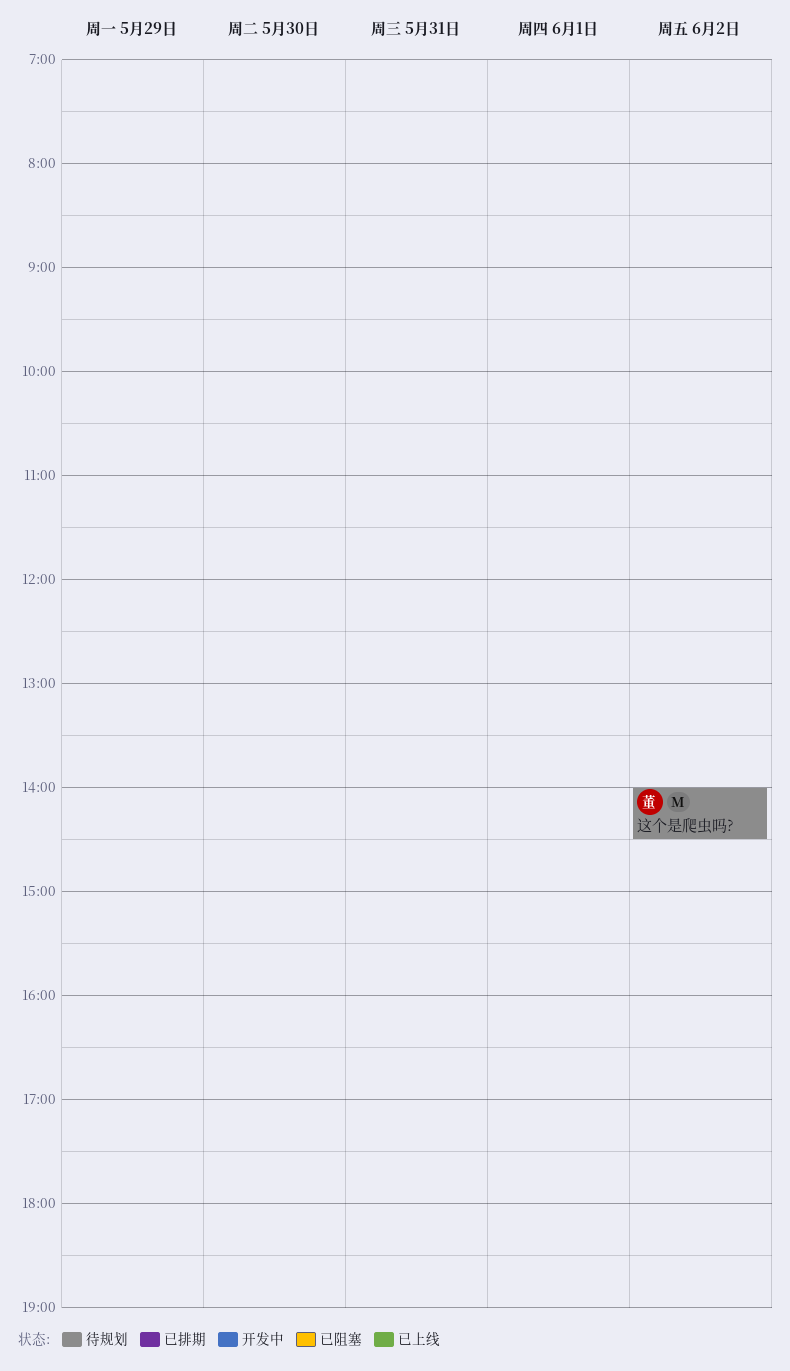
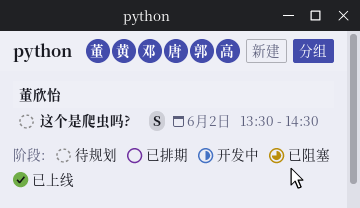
这个是爬虫吗?, estimate: M -> S
这个是爬虫吗?, begins: 14:00 -> 13:30

